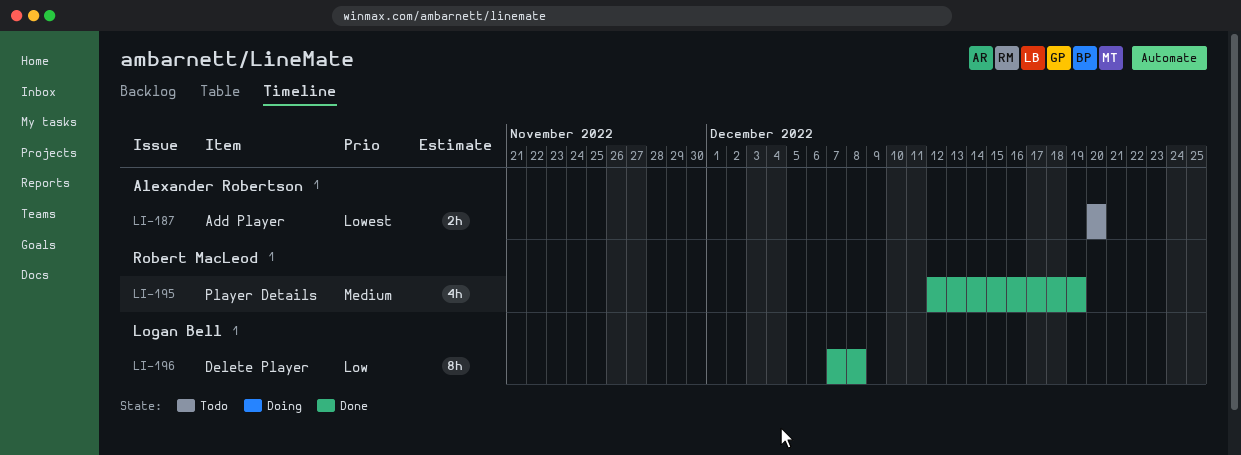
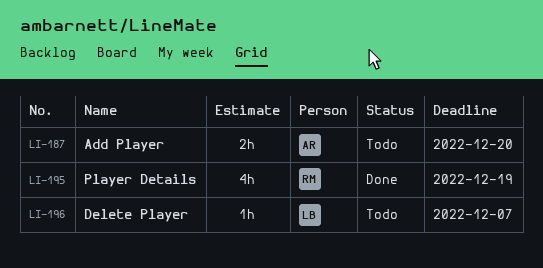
LI-196, status: Done -> Todo
LI-196, estimate: 8h -> 1h
LI-196, due: Dec 8 -> Dec 7

